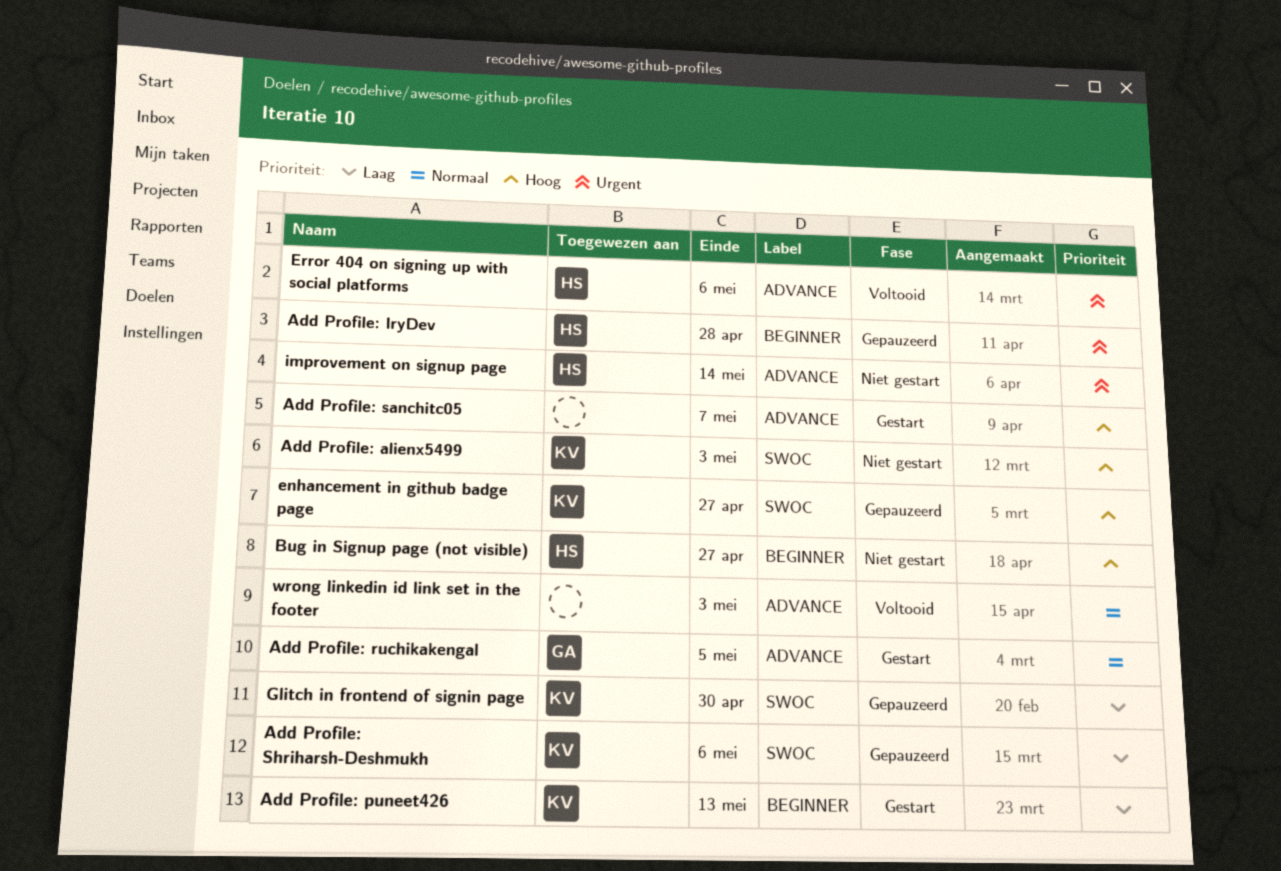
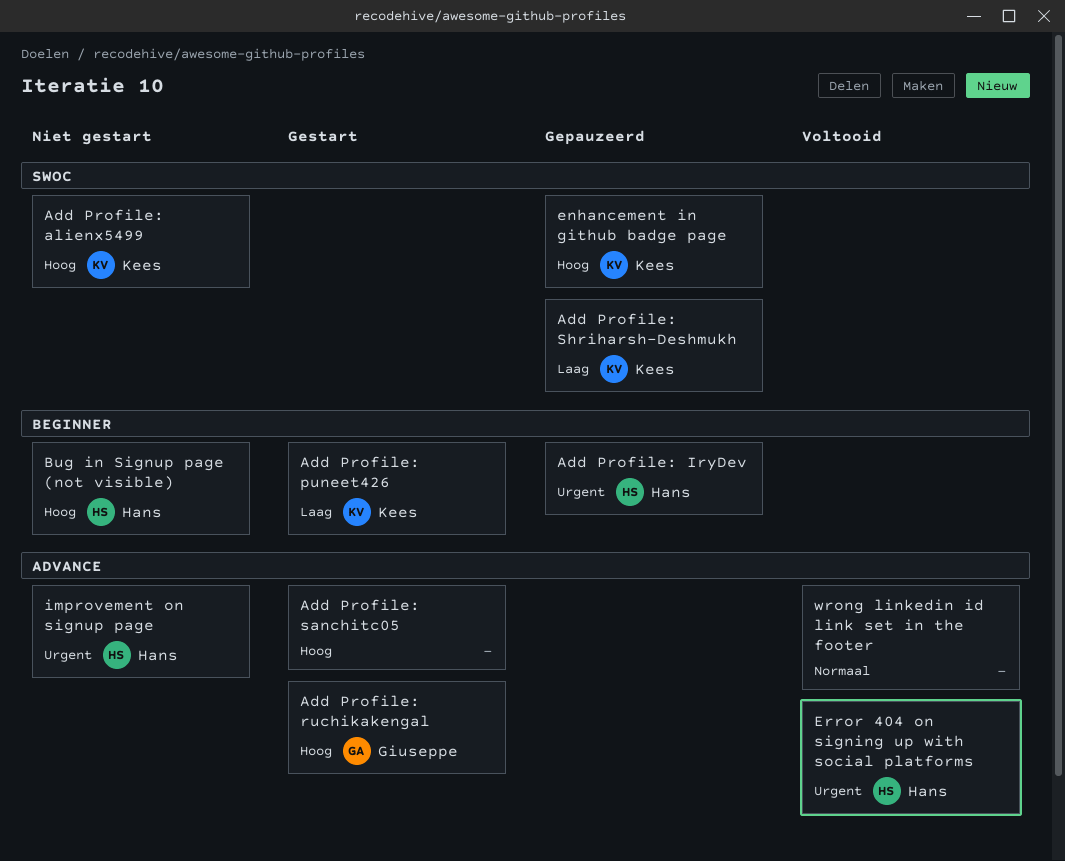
Add Profile: ruchikakengal, priority: Normaal -> Hoog
Glitch in frontend of signin page: present -> none

